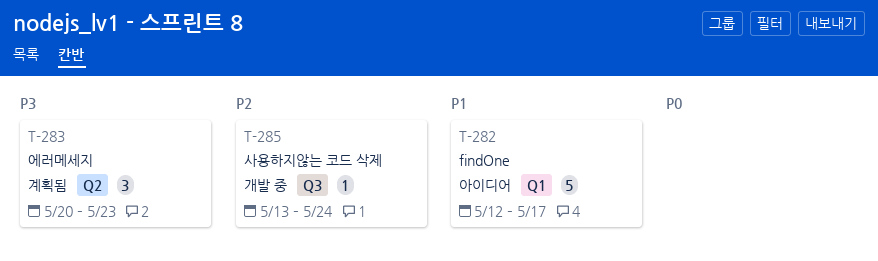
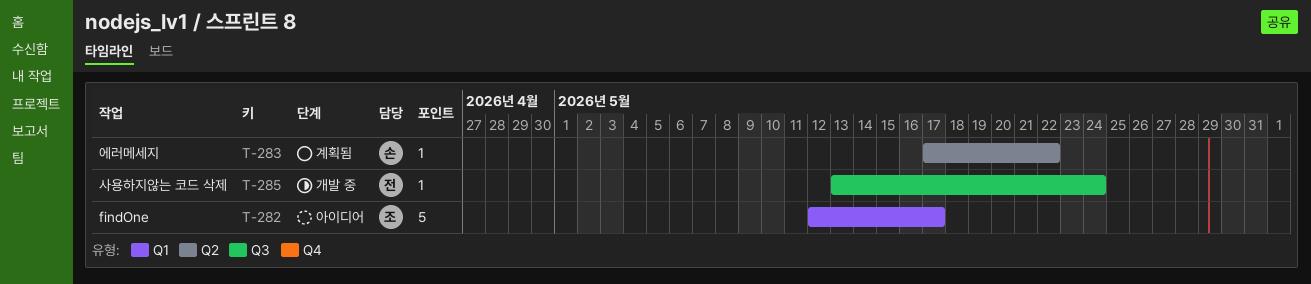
T-283, estimate: 3 -> 1
T-283, start: May 20 -> May 17
T-283, due: May 23 -> May 22

